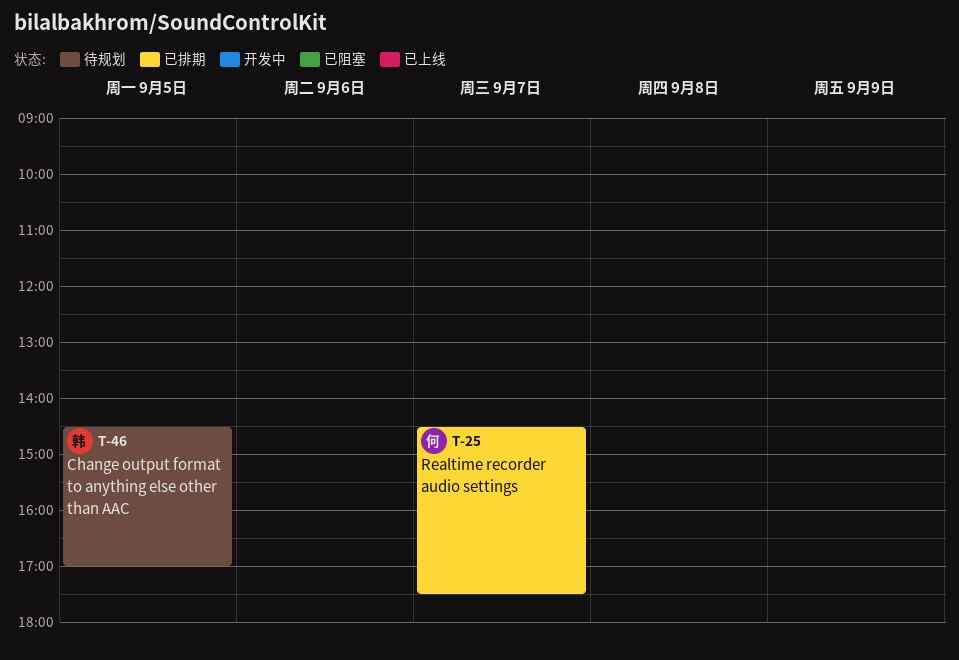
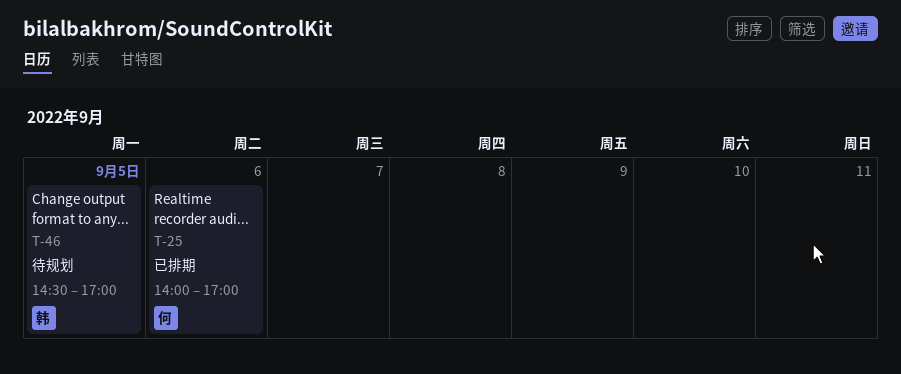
T-25, day: Sep 7 -> Sep 6
T-25, begins: 14:30 -> 14:00
T-25, ends: 17:30 -> 17:00

